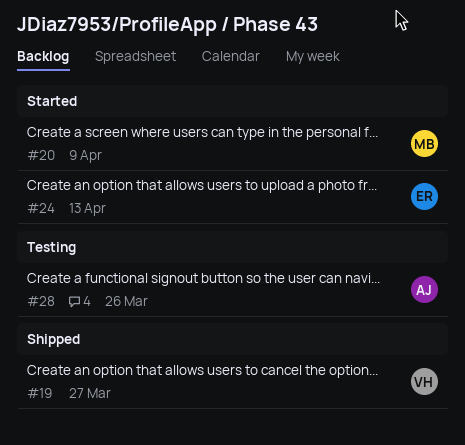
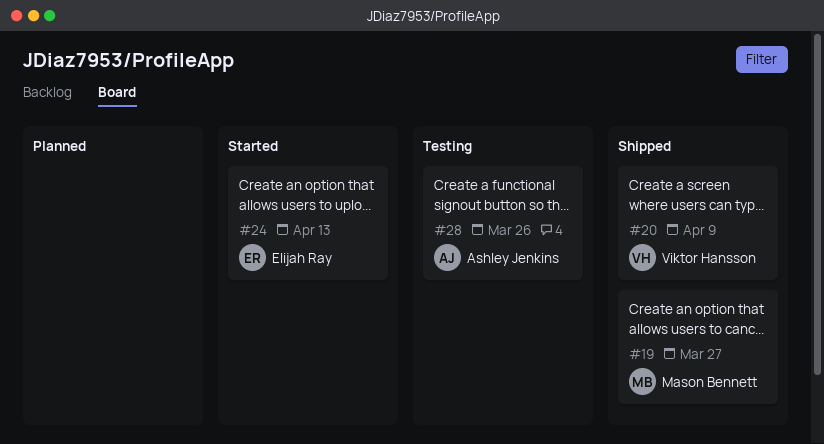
#19, owner: Viktor Hansson -> Mason Bennett
#20, status: Started -> Shipped
#20, owner: Mason Bennett -> Viktor Hansson

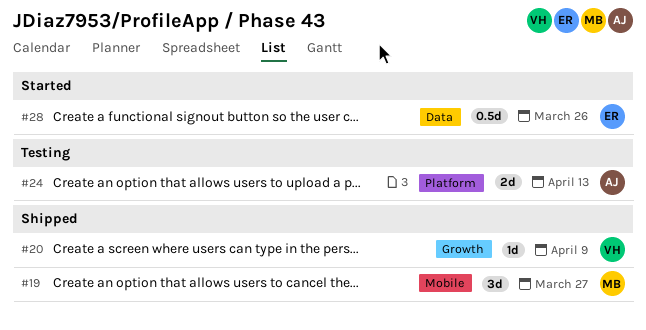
#24, status: Started -> Testing
#24, owner: Elijah Ray -> Ashley Jenkins
#28, status: Testing -> Started
#28, owner: Ashley Jenkins -> Elijah Ray

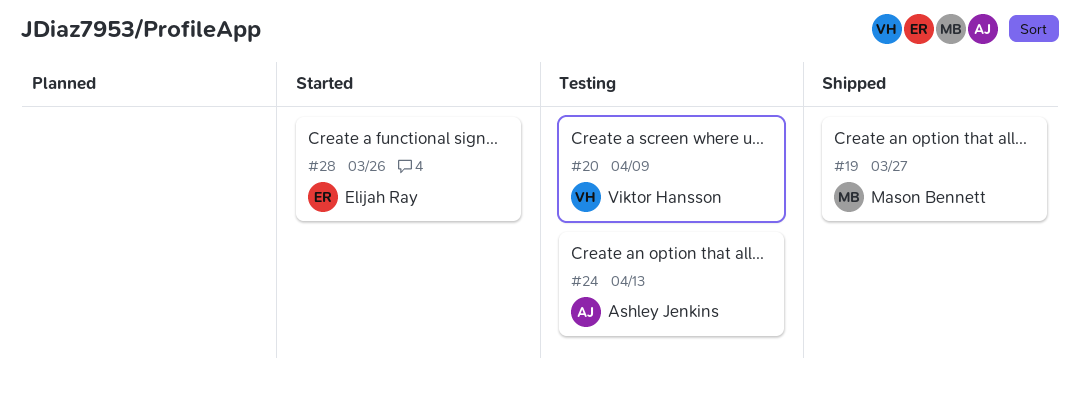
#20, status: Shipped -> Testing

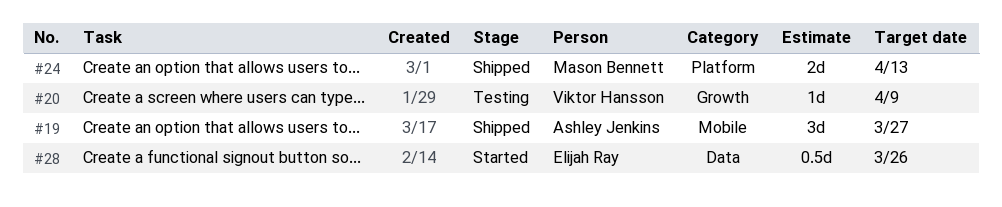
#19, owner: Mason Bennett -> Ashley Jenkins
#24, status: Testing -> Shipped
#24, owner: Ashley Jenkins -> Mason Bennett

